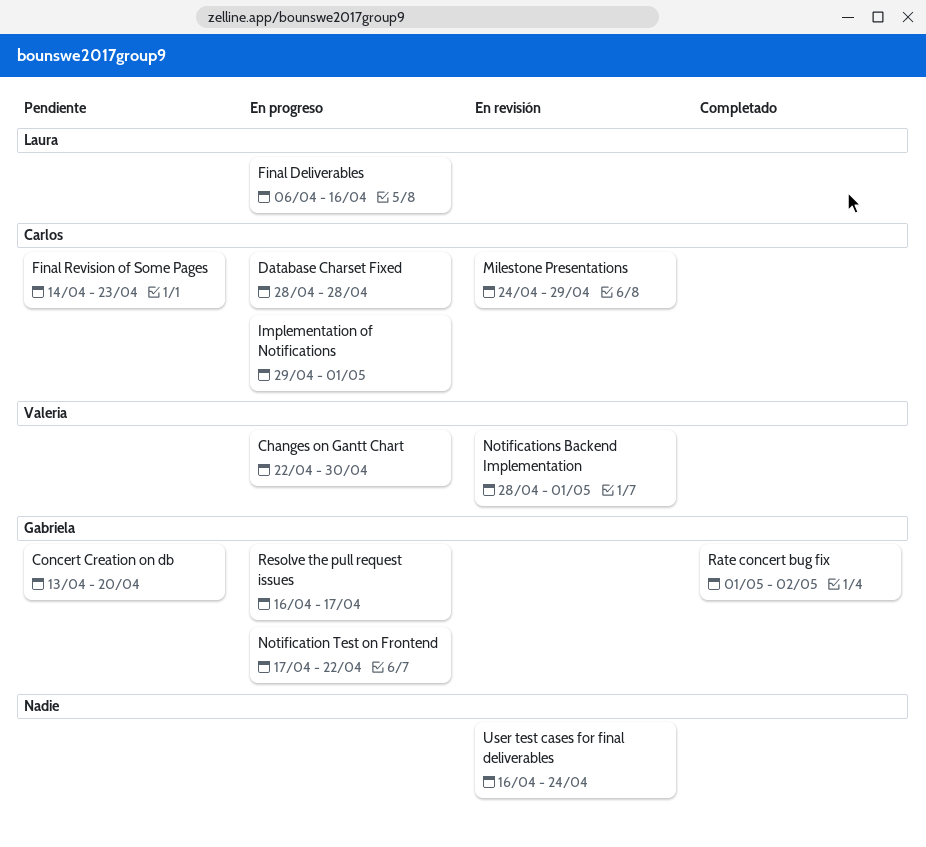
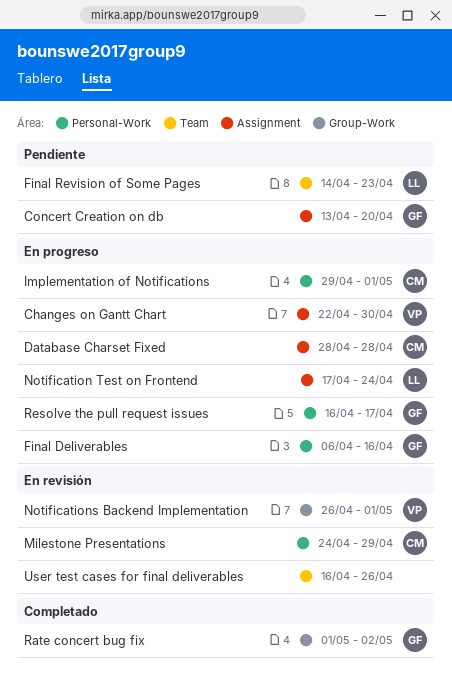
Final Deliverables, owner: Laura -> Gabriela
Final Revision of Some Pages, owner: Carlos -> Laura
Notification Test on Frontend, owner: Gabriela -> Laura
Notification Test on Frontend, due: Apr 22 -> Apr 24
Notifications Backend Implementation, start: Apr 28 -> Apr 26
User test cases for final deliverables, due: Apr 24 -> Apr 26

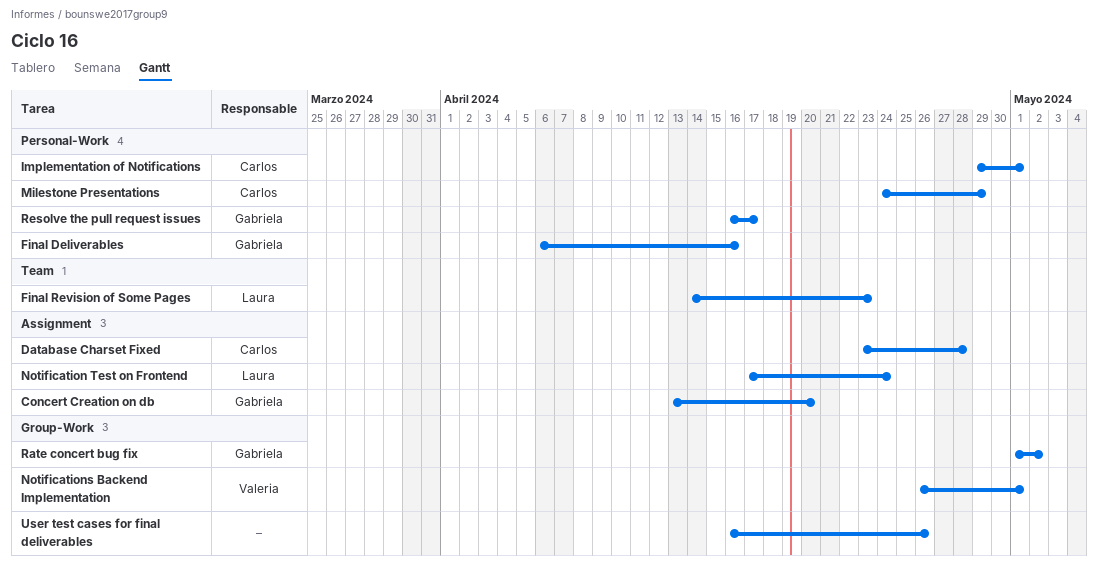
Changes on Gantt Chart: present -> none
Database Charset Fixed, start: Apr 28 -> Apr 23
User test cases for final deliverables, label: Team -> Group-Work

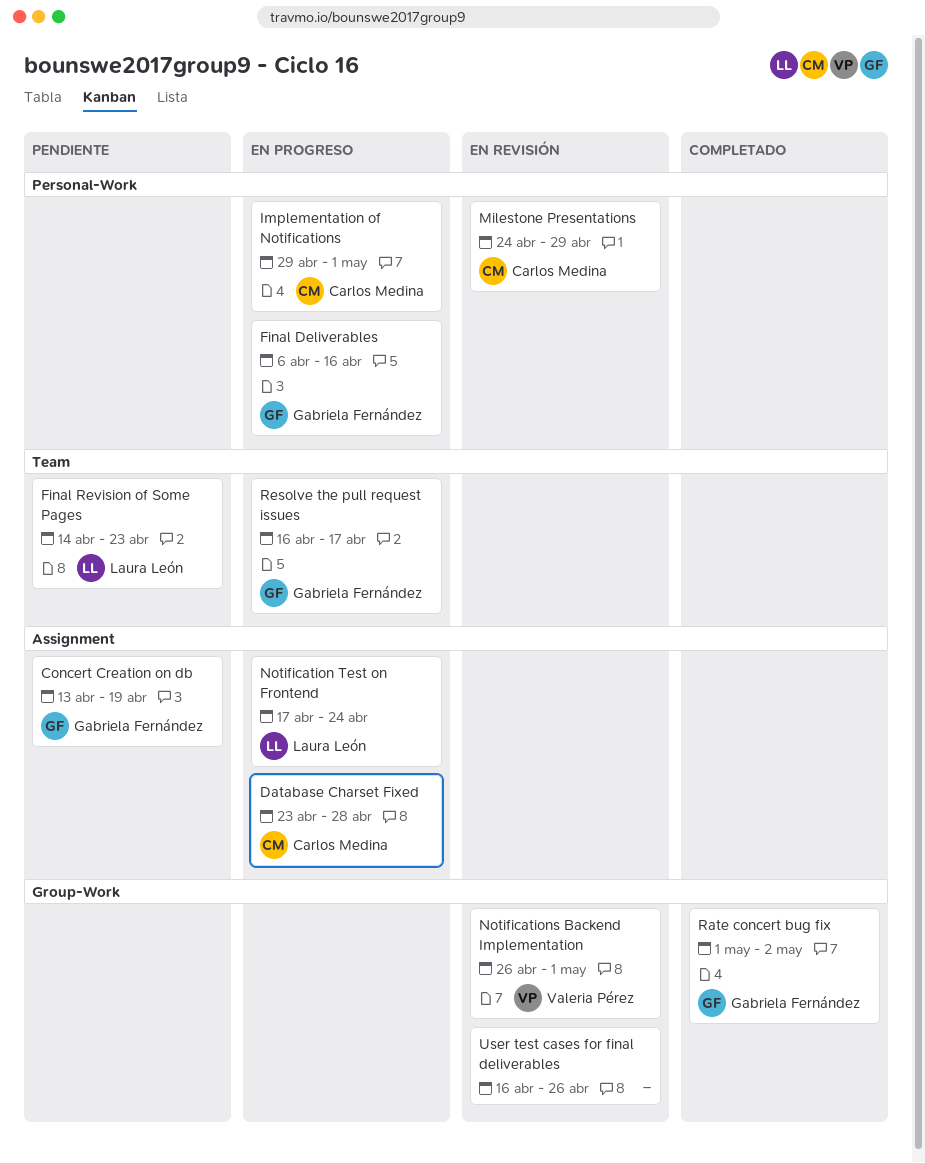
Concert Creation on db, due: Apr 20 -> Apr 19
Resolve the pull request issues, label: Personal-Work -> Team

